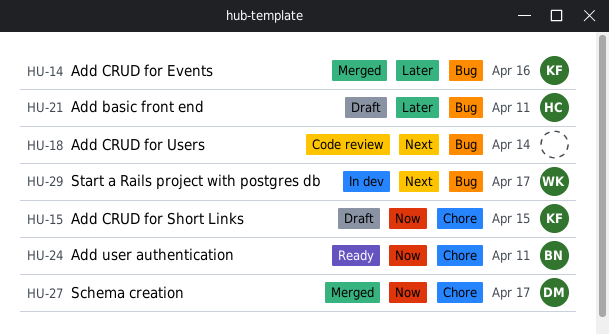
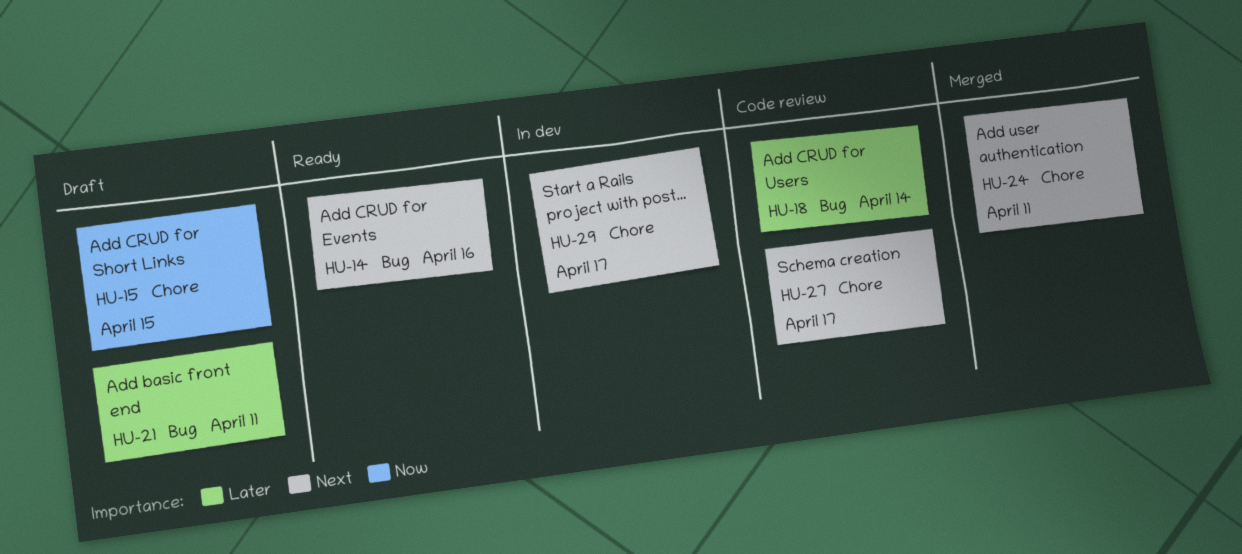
HU-14, status: Merged -> Ready
HU-14, priority: Later -> Next
HU-18, priority: Next -> Later
HU-24, status: Ready -> Merged
HU-24, priority: Now -> Next
HU-27, status: Merged -> Code review
HU-27, priority: Now -> Next
HU-29, label: Bug -> Chore

